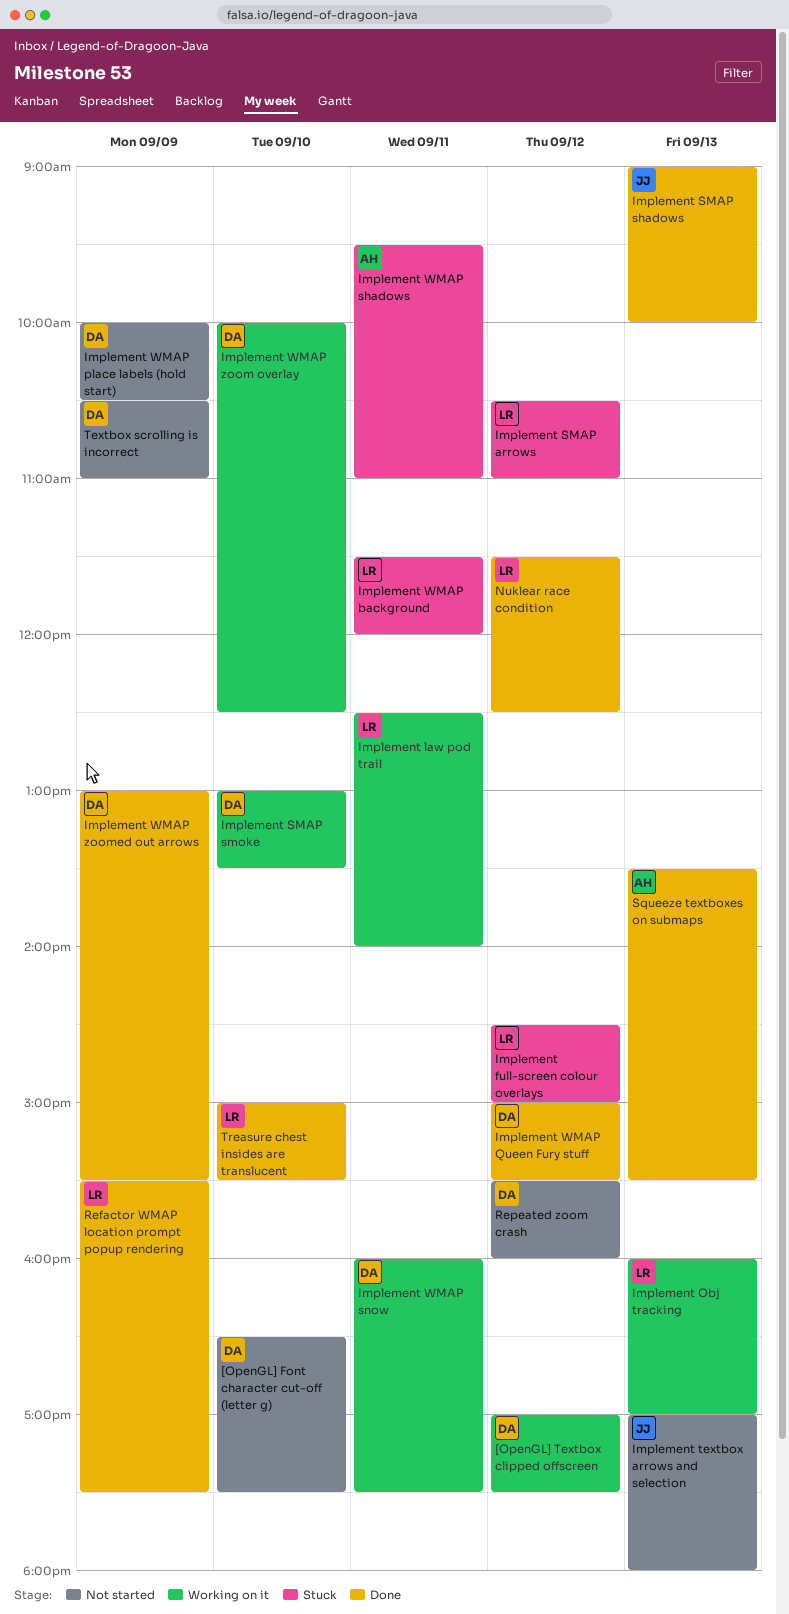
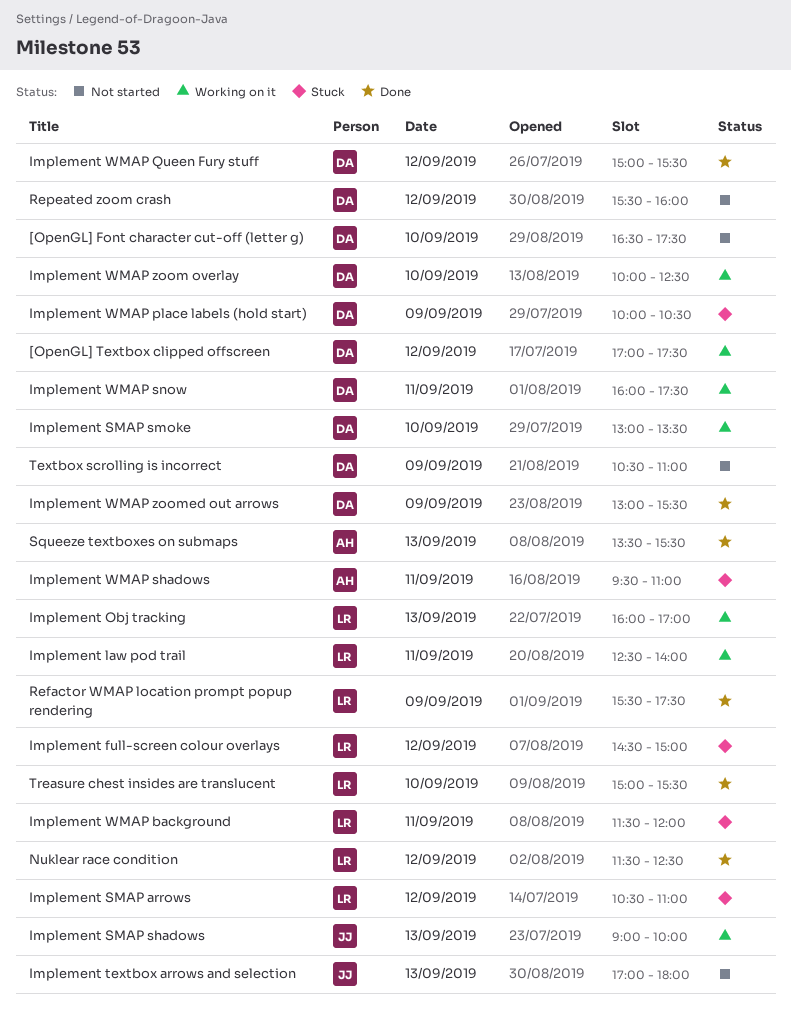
Implement SMAP shadows, status: Done -> Working on it
Implement WMAP place labels (hold start), status: Not started -> Stuck

